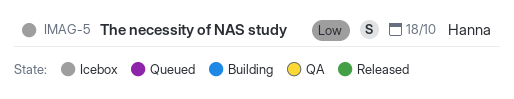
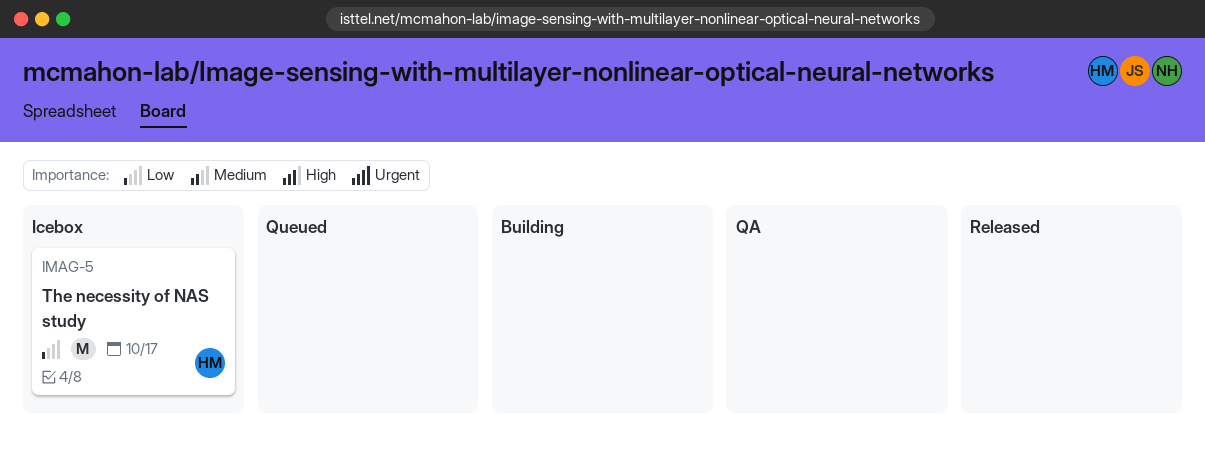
IMAG-5, estimate: S -> M
IMAG-5, due: Oct 18 -> Oct 17

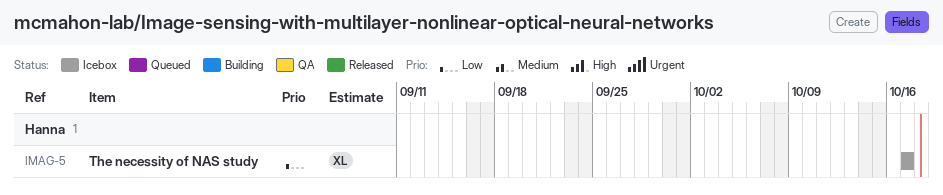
IMAG-5, estimate: M -> XL

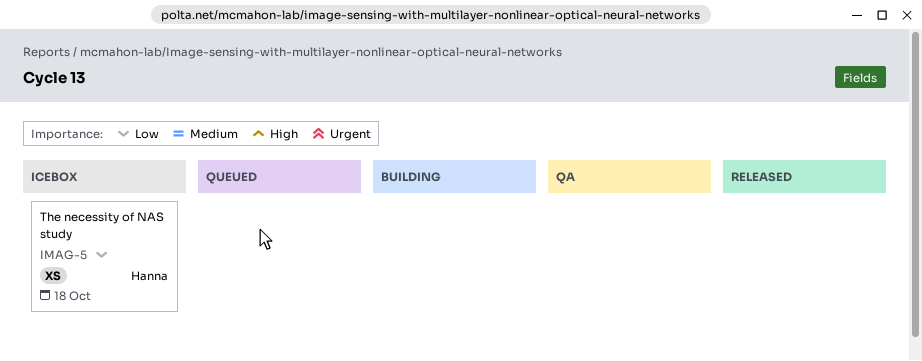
IMAG-5, estimate: XL -> XS
IMAG-5, due: Oct 17 -> Oct 18

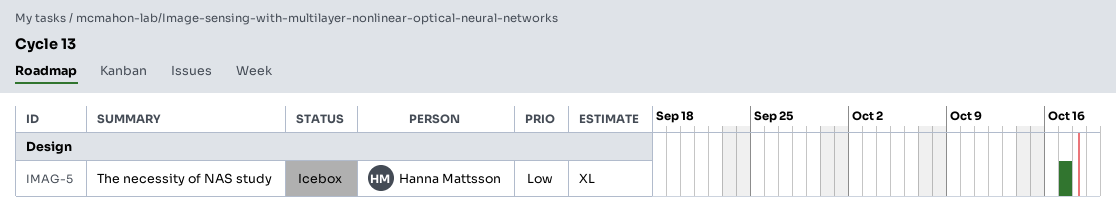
IMAG-5, estimate: XS -> XL
IMAG-5, due: Oct 18 -> Oct 17

